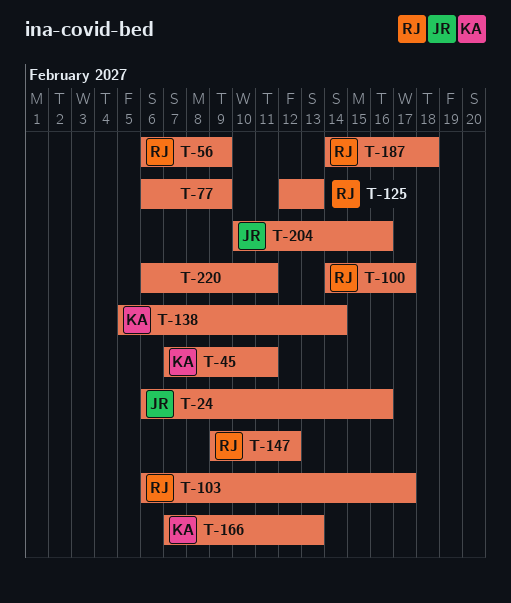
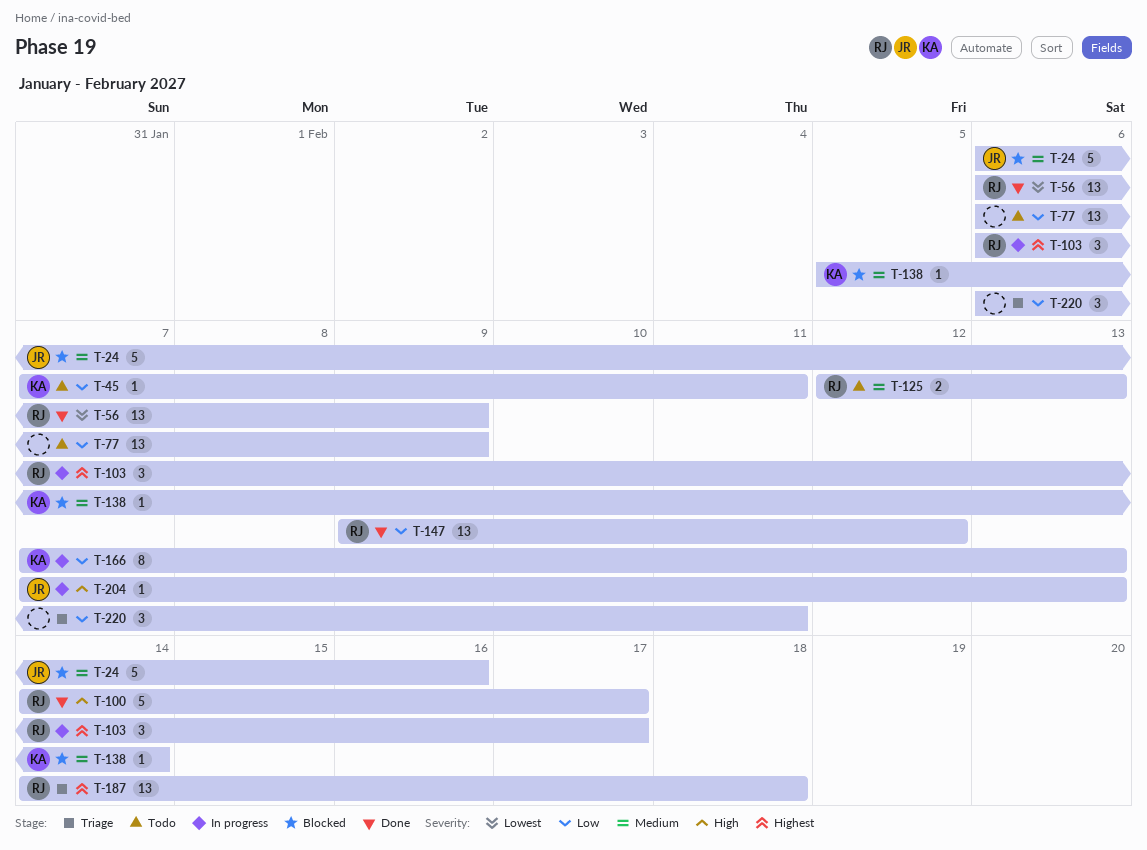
T-204, start: Feb 10 -> Feb 7
T-204, due: Feb 16 -> Feb 13

